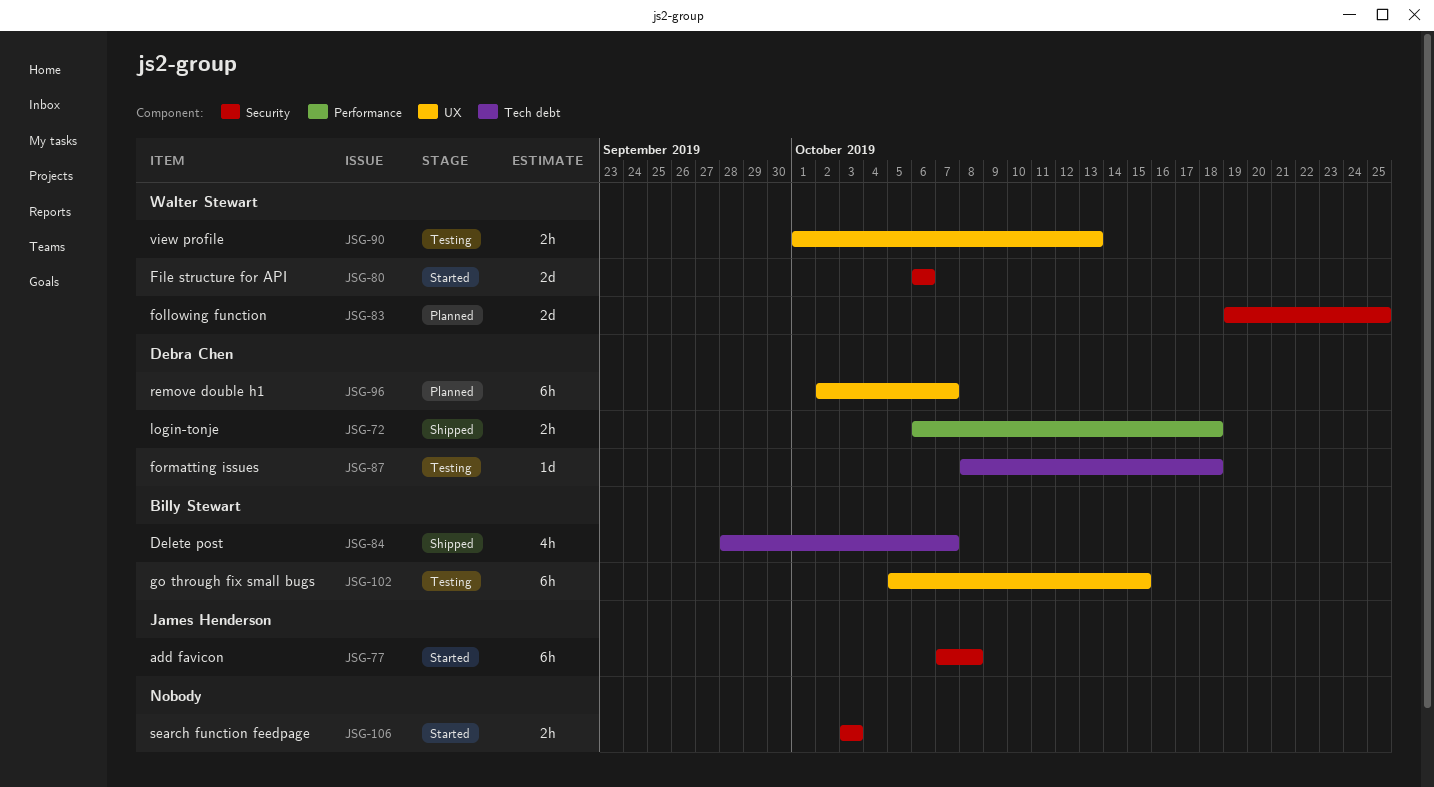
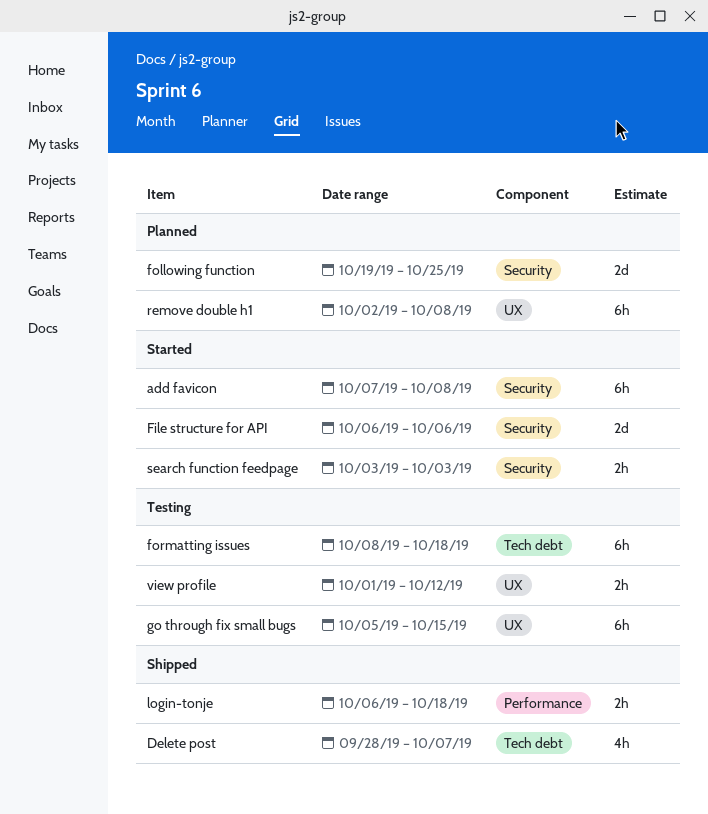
formatting issues, estimate: 1d -> 6h
remove double h1, due: Oct 7 -> Oct 8
view profile, due: Oct 13 -> Oct 12

